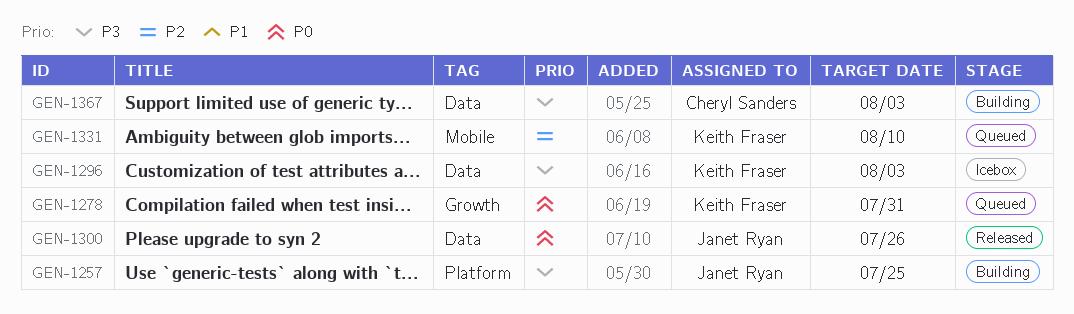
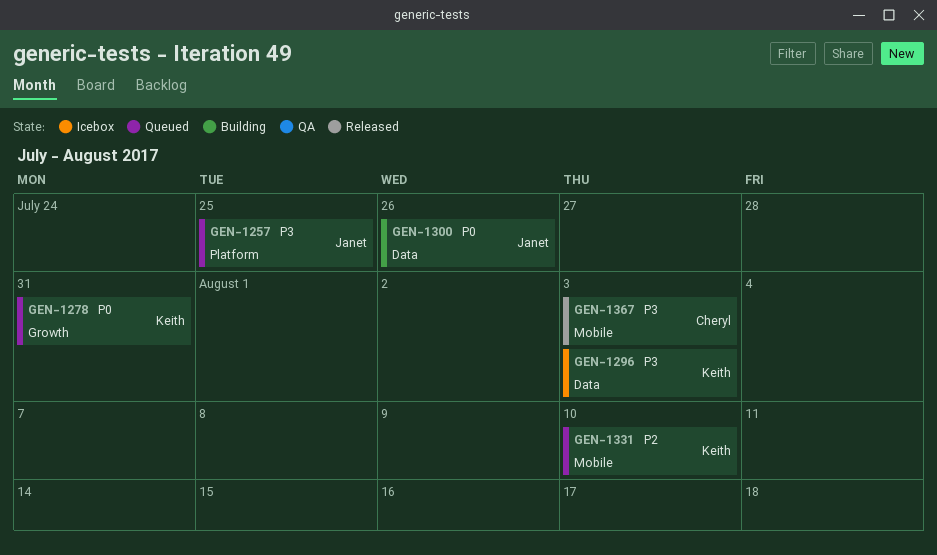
GEN-1257, status: Building -> Queued
GEN-1300, status: Released -> Building
GEN-1367, status: Building -> Released
GEN-1367, label: Data -> Mobile

